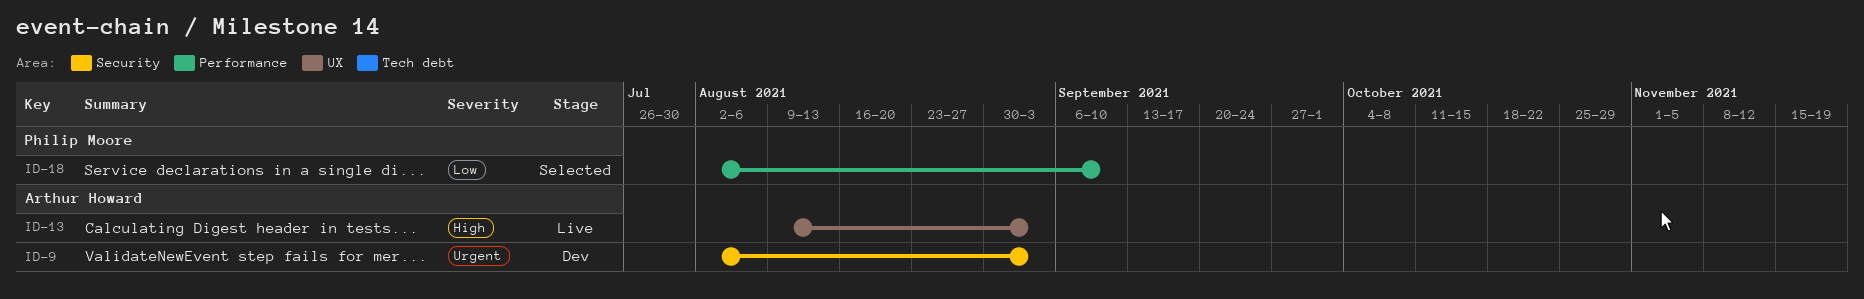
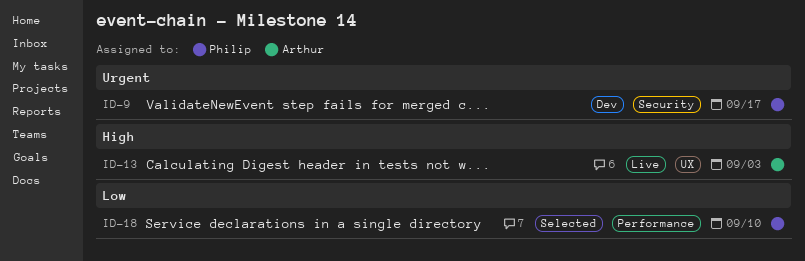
ID-9, owner: Arthur Howard -> Philip Moore
ID-9, due: Sep 3 -> Sep 17

